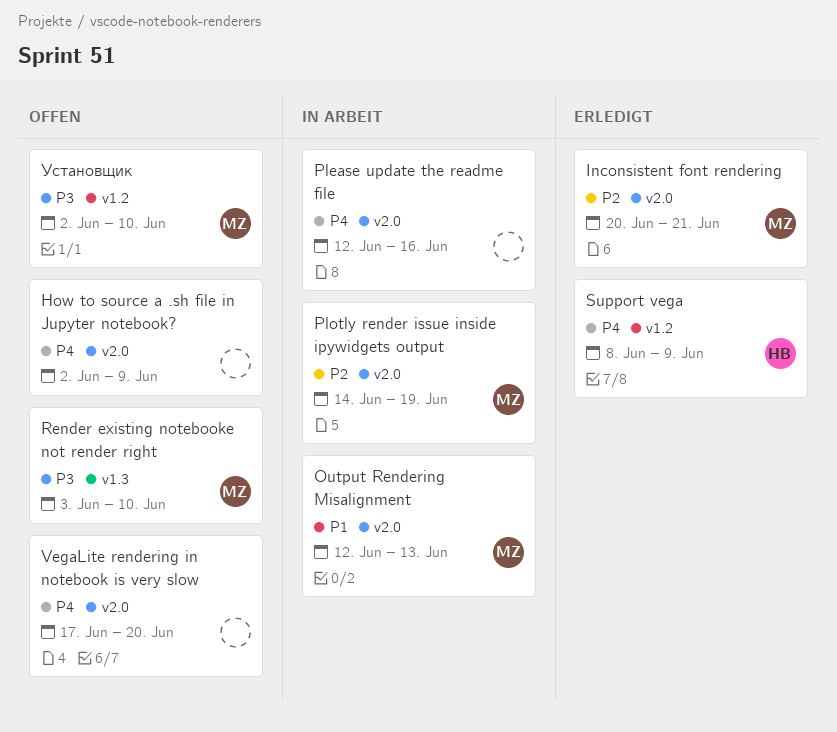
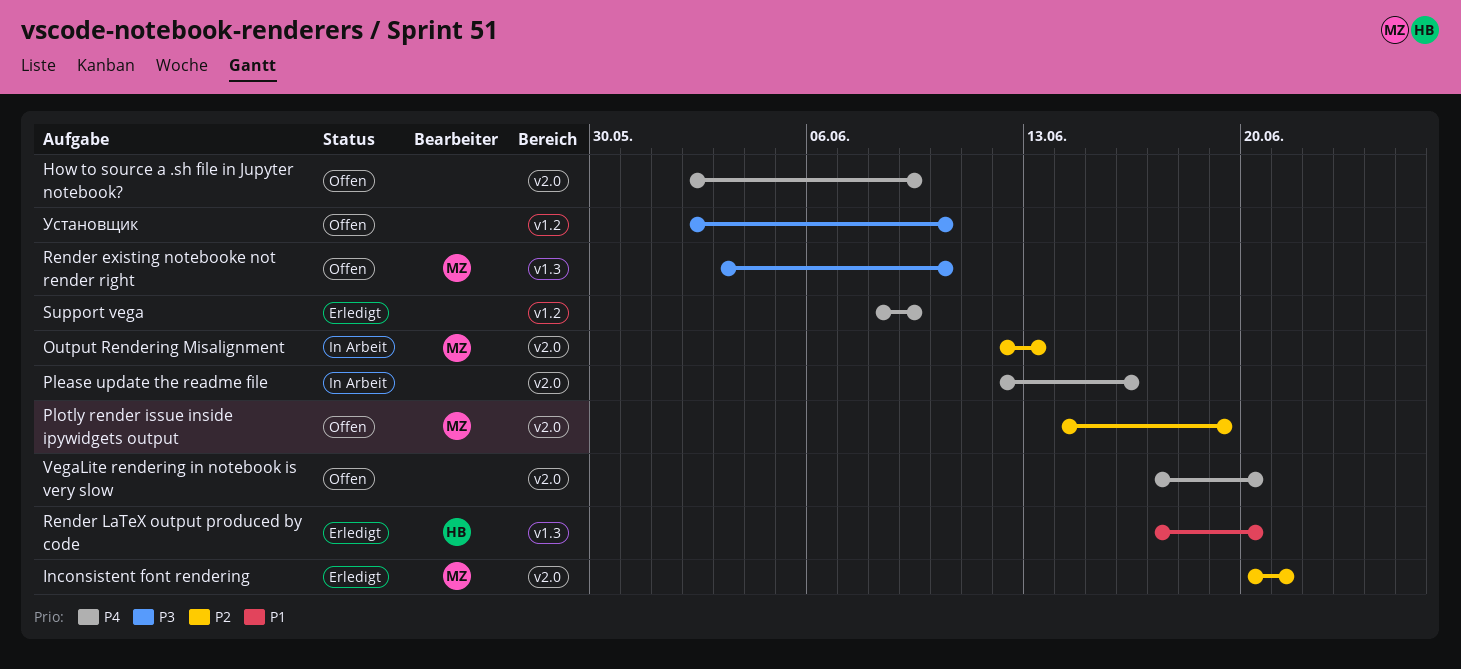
Output Rendering Misalignment, priority: P1 -> P2
Plotly render issue inside ipywidgets output, status: In Arbeit -> Offen
Render LaTeX output produced by code: none -> present
Support vega, owner: HB -> none
Установщик, owner: MZ -> none

